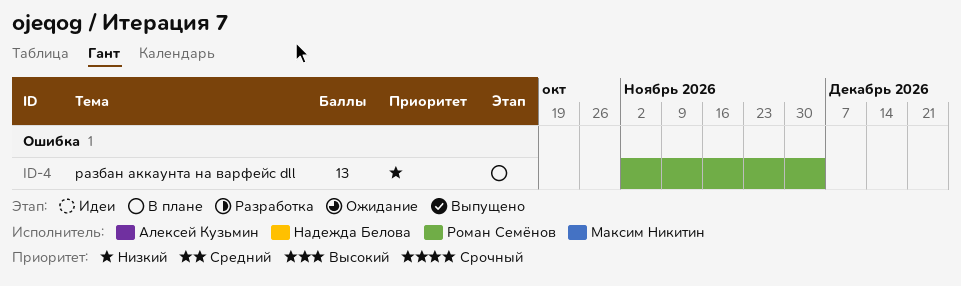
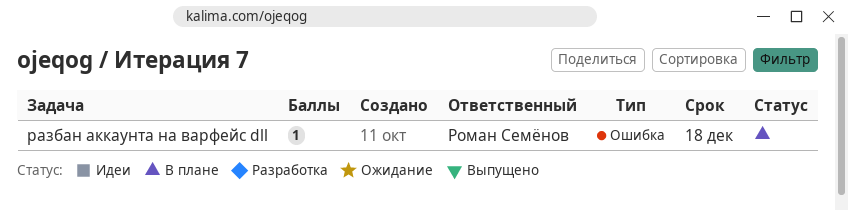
разбан аккаунта на варфейс dll, estimate: 13 -> 1
разбан аккаунта на варфейс dll, due: Dec 4 -> Dec 18

